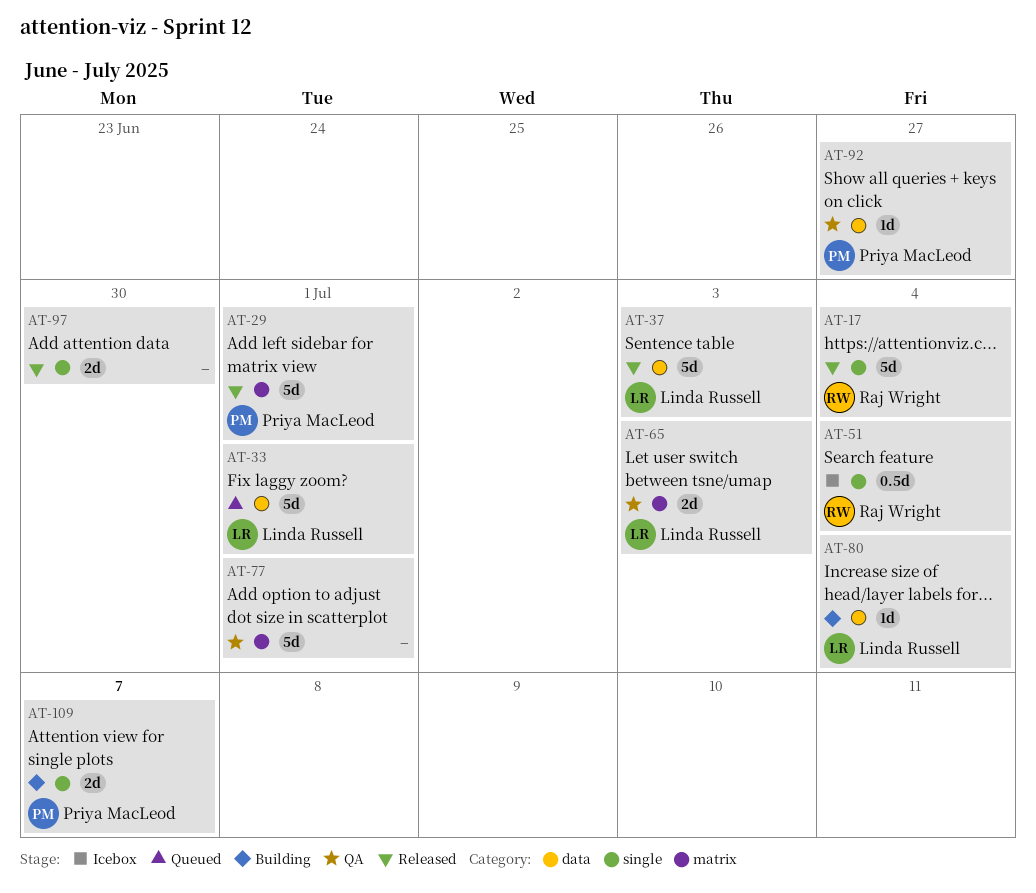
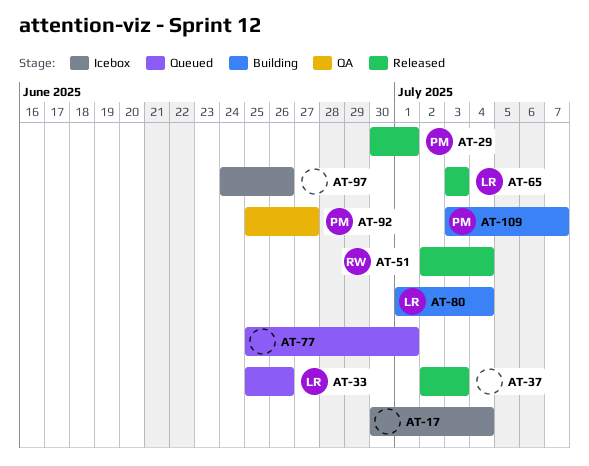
AT-17, status: Released -> Icebox
AT-17, owner: Raj Wright -> none
AT-33, due: Jul 1 -> Jun 26
AT-37, owner: Linda Russell -> none
AT-51, status: Icebox -> Released
AT-65, status: QA -> Released
AT-77, status: QA -> Queued
AT-97, status: Released -> Icebox
AT-97, due: Jun 30 -> Jun 26

